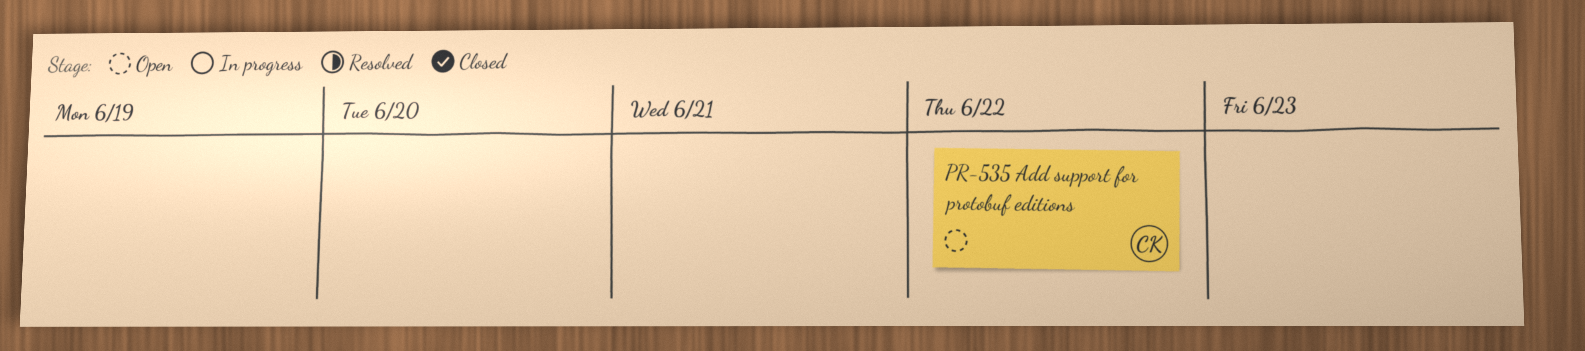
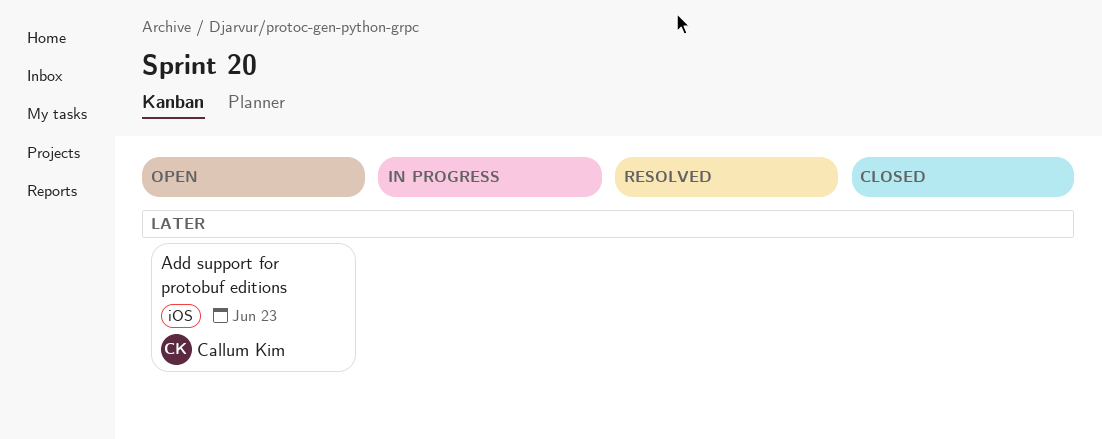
Add support for protobuf editions, due: Jun 22 -> Jun 23

